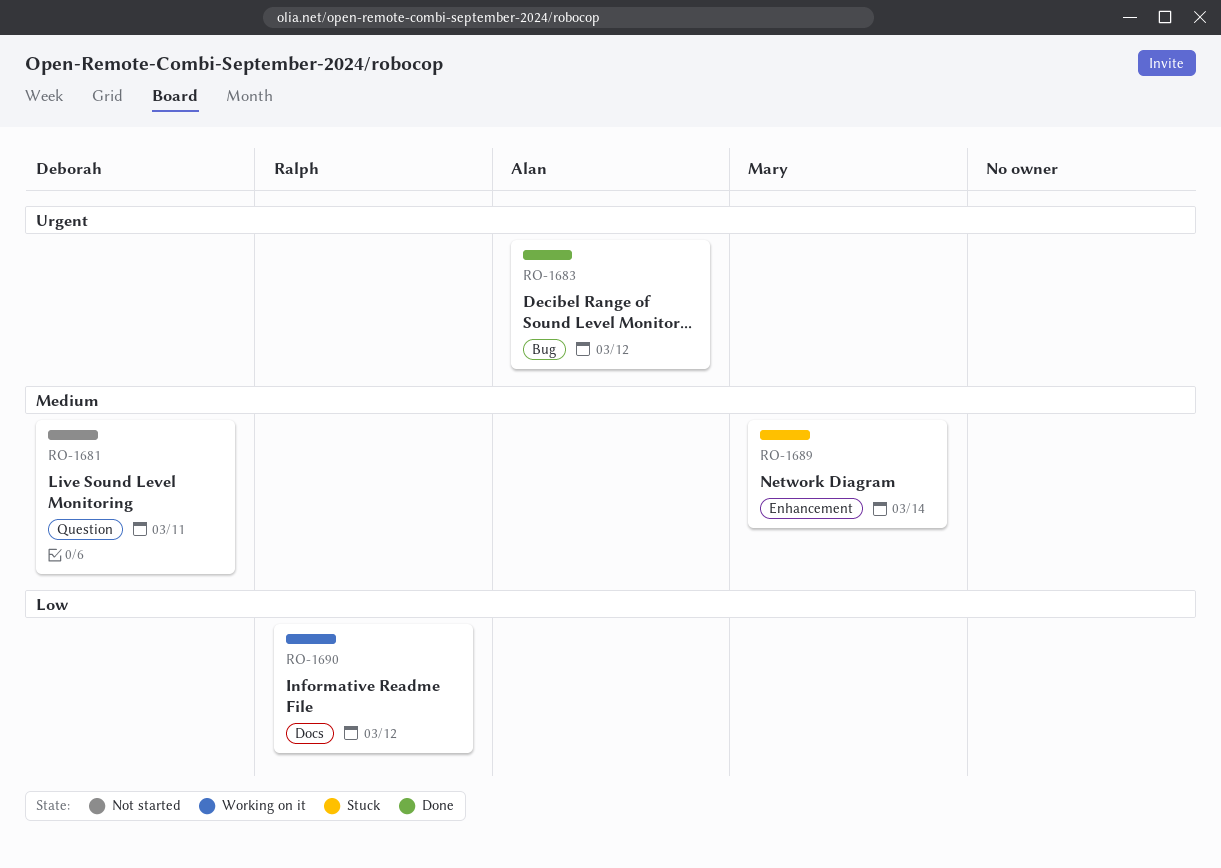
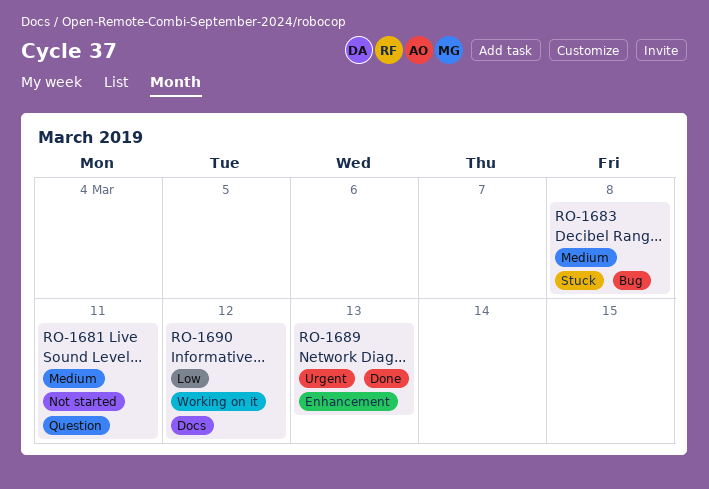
RO-1683, status: Done -> Stuck
RO-1683, priority: Urgent -> Medium
RO-1683, due: Mar 12 -> Mar 8
RO-1689, status: Stuck -> Done
RO-1689, priority: Medium -> Urgent
RO-1689, due: Mar 14 -> Mar 13

